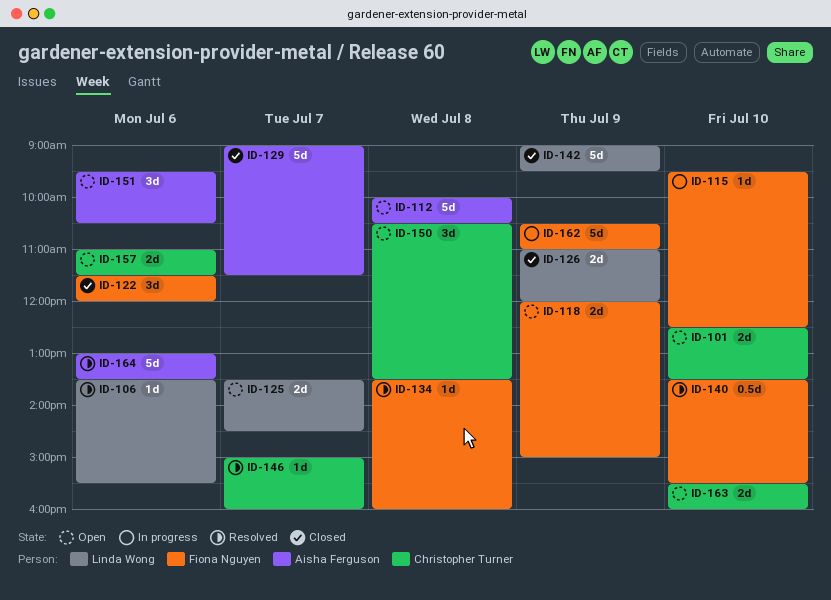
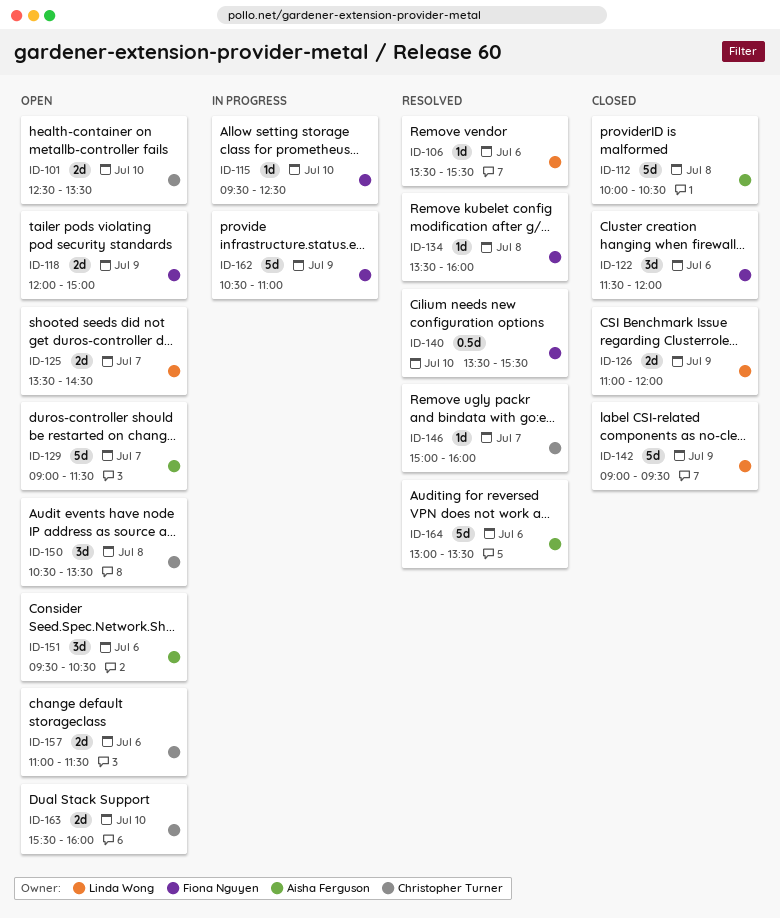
ID-112, status: Open -> Closed
ID-129, status: Closed -> Open

